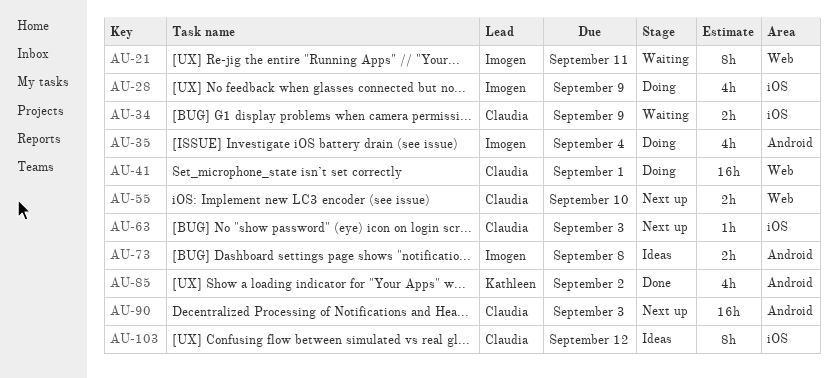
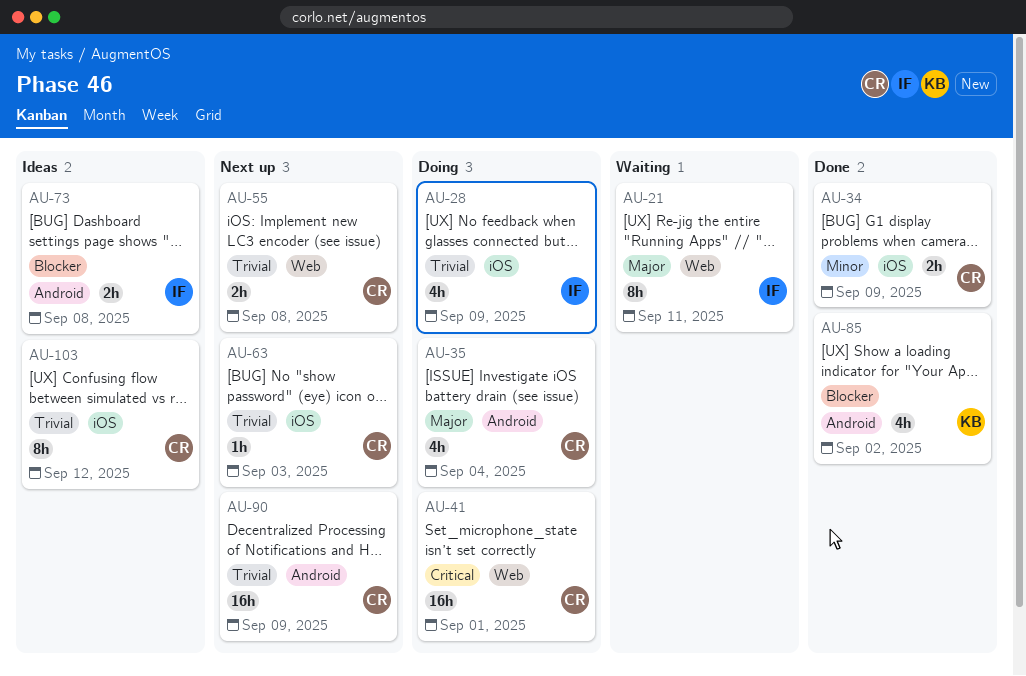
AU-34, status: Waiting -> Done
AU-35, owner: Imogen -> Claudia
AU-55, due: Sep 10 -> Sep 8
AU-90, due: Sep 3 -> Sep 9

